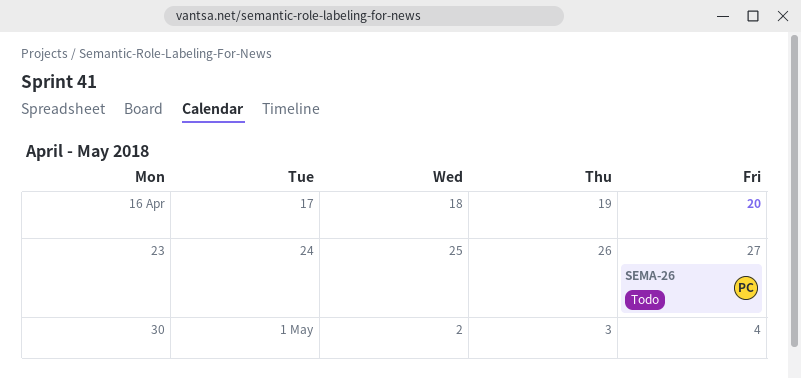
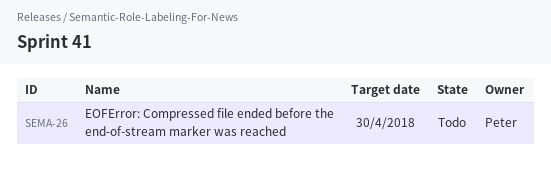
SEMA-26, due: Apr 27 -> Apr 30

